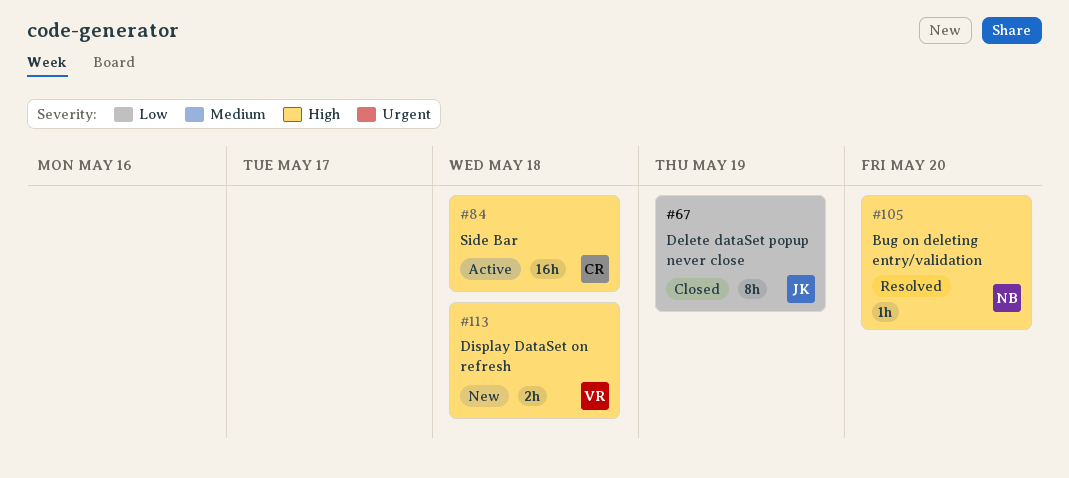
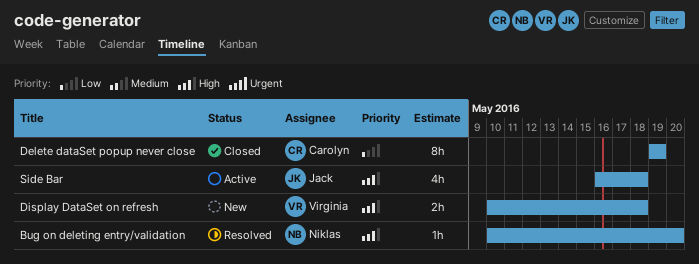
Delete dataSet popup never close, owner: Jack -> Carolyn
Side Bar, owner: Carolyn -> Jack
Side Bar, estimate: 16h -> 4h

